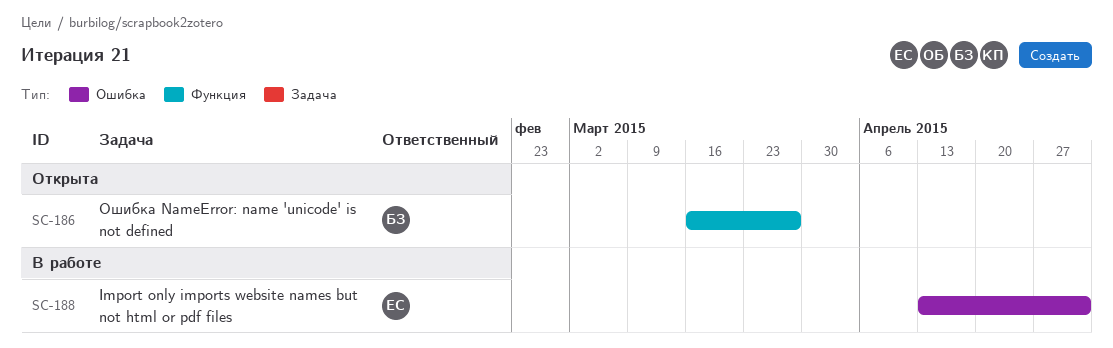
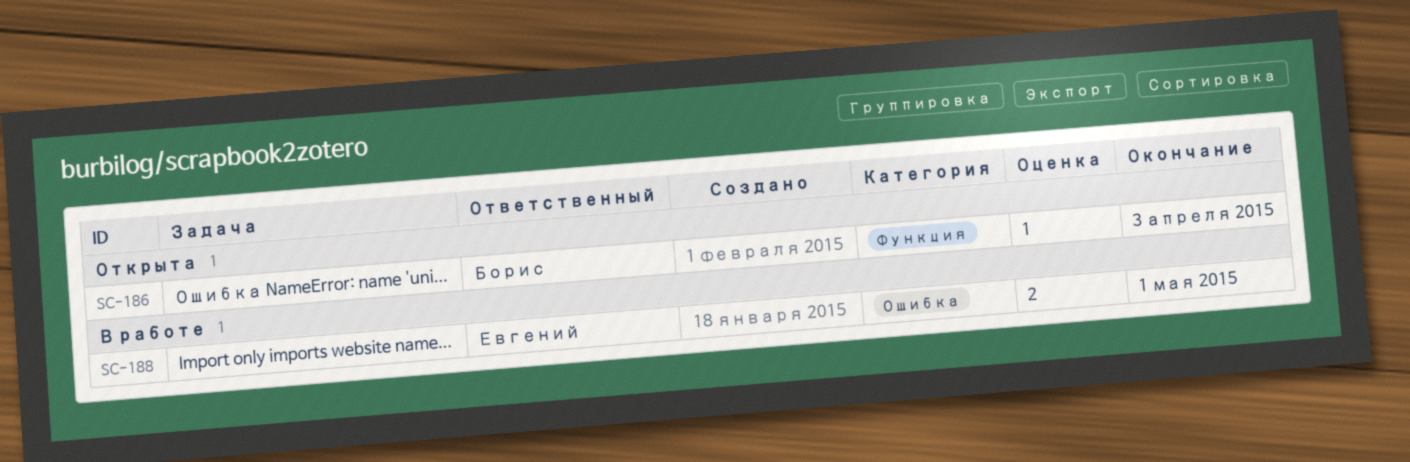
SC-186, due: Mar 27 -> Apr 3

